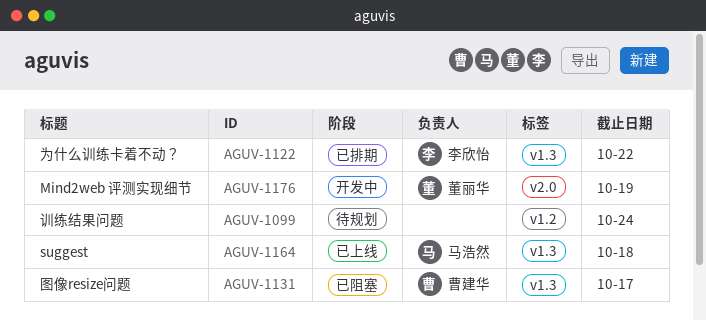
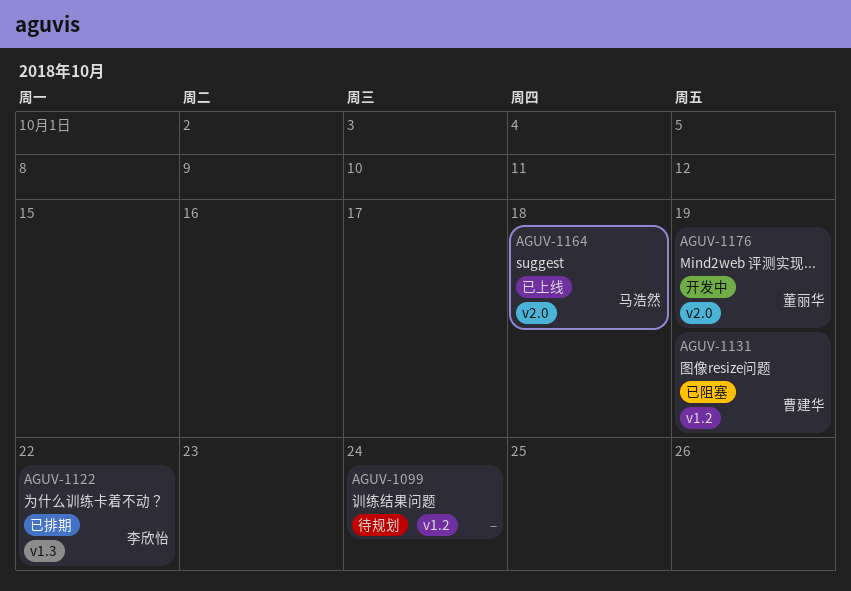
AGUV-1131, label: v1.3 -> v1.2
AGUV-1131, due: Oct 17 -> Oct 19
AGUV-1164, label: v1.3 -> v2.0

